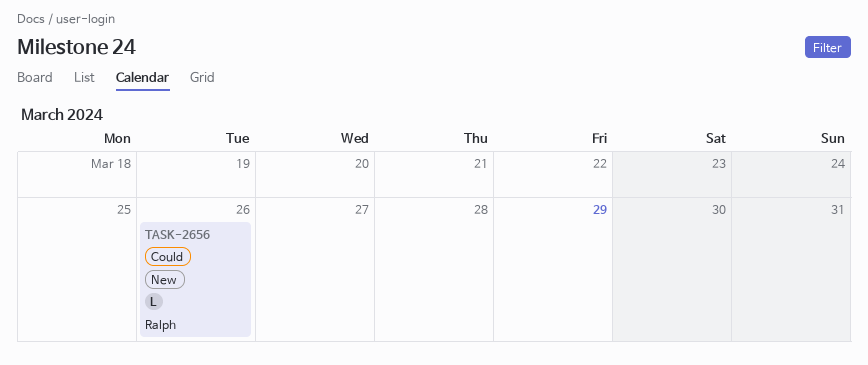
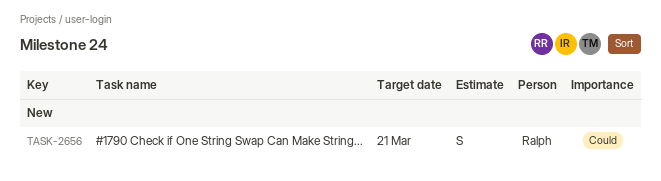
TASK-2656, estimate: L -> S
TASK-2656, due: Mar 26 -> Mar 21

